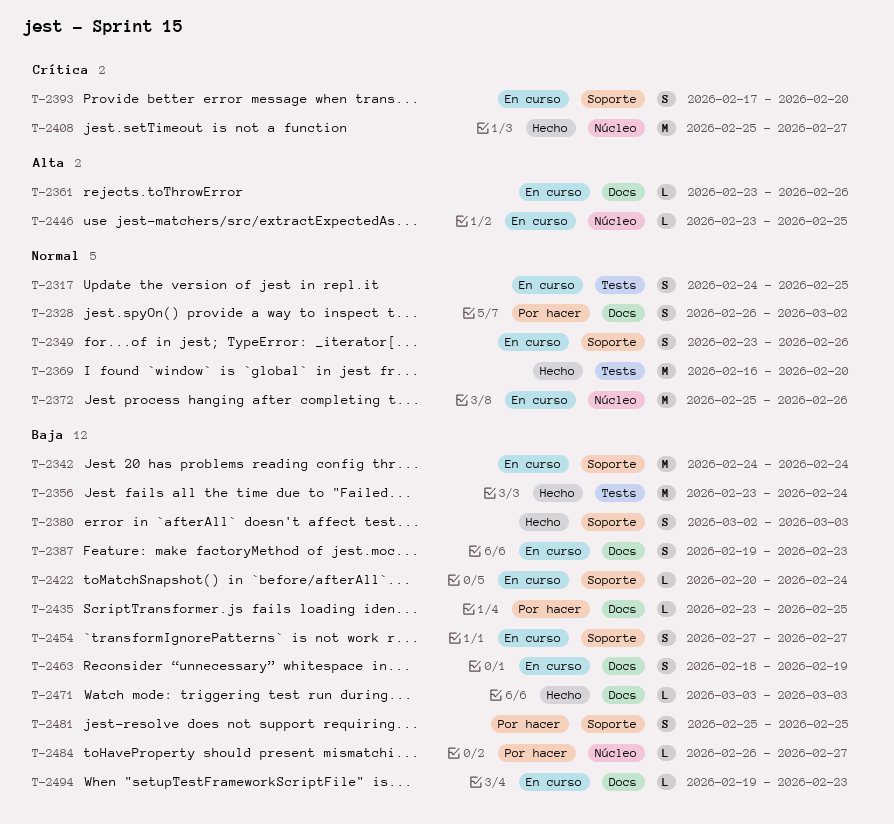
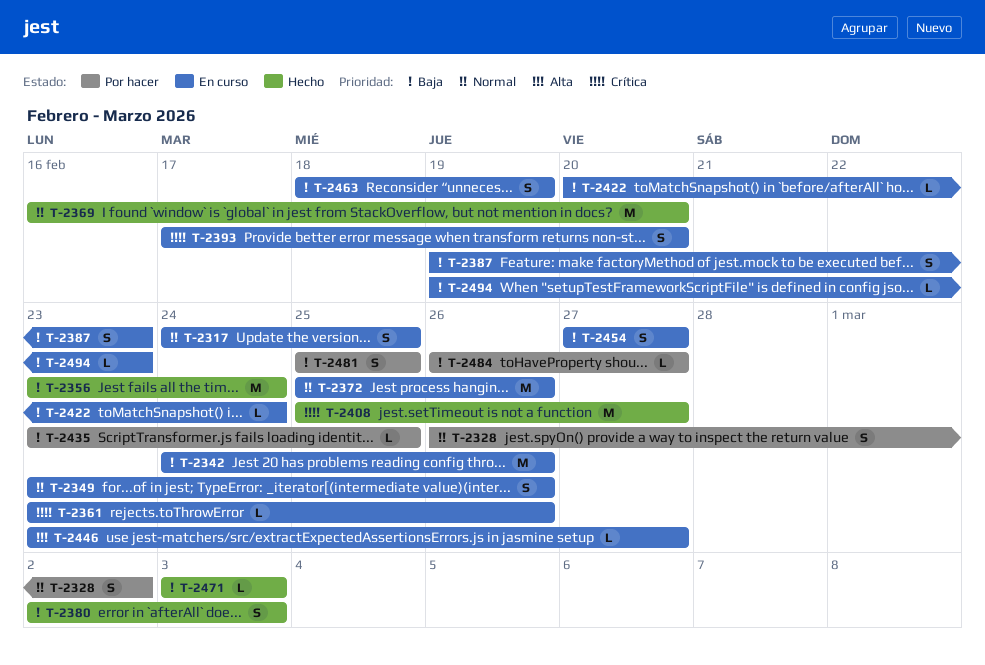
T-2342, due: Feb 24 -> Feb 26
T-2361, priority: Alta -> Crítica
T-2446, due: Feb 25 -> Feb 27

